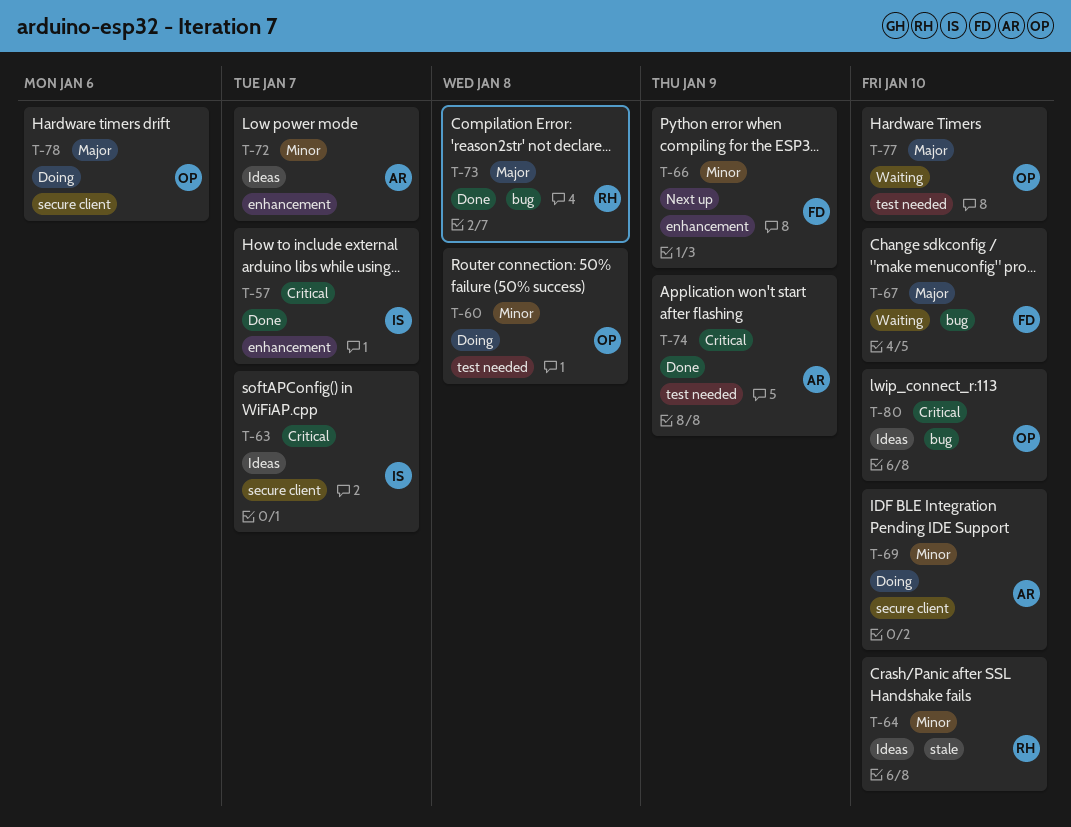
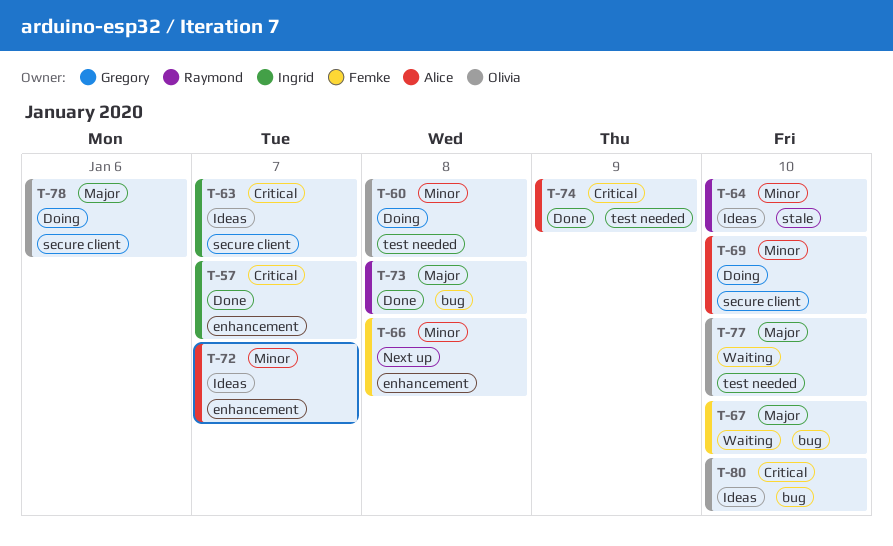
T-66, due: Jan 9 -> Jan 8

